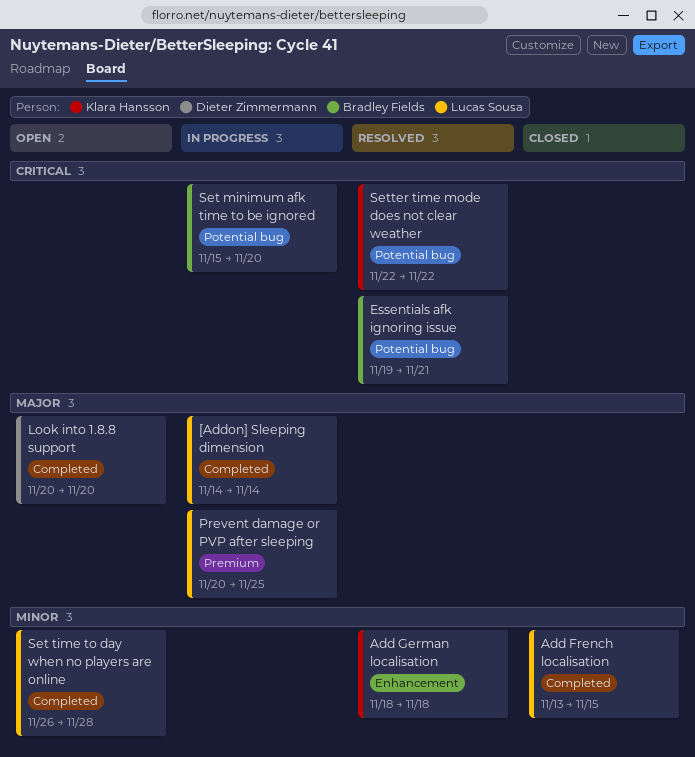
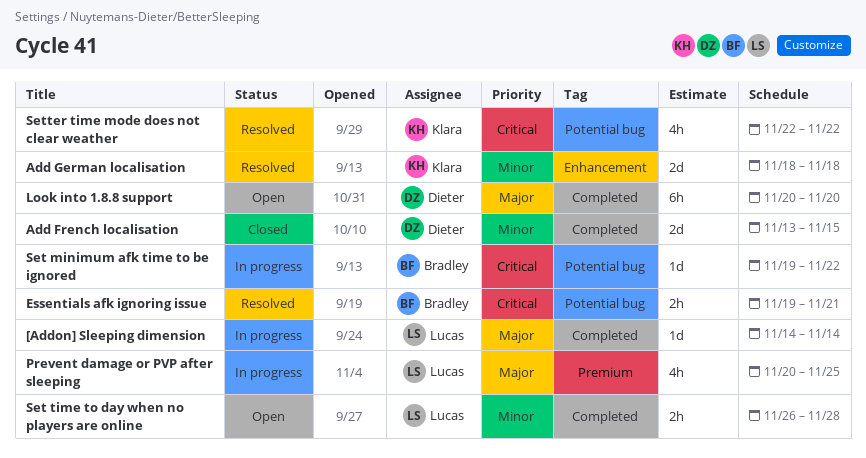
Add French localisation, owner: Lucas Sousa -> Dieter Zimmermann
Set minimum afk time to be ignored, start: Nov 15 -> Nov 19
Set minimum afk time to be ignored, due: Nov 20 -> Nov 22

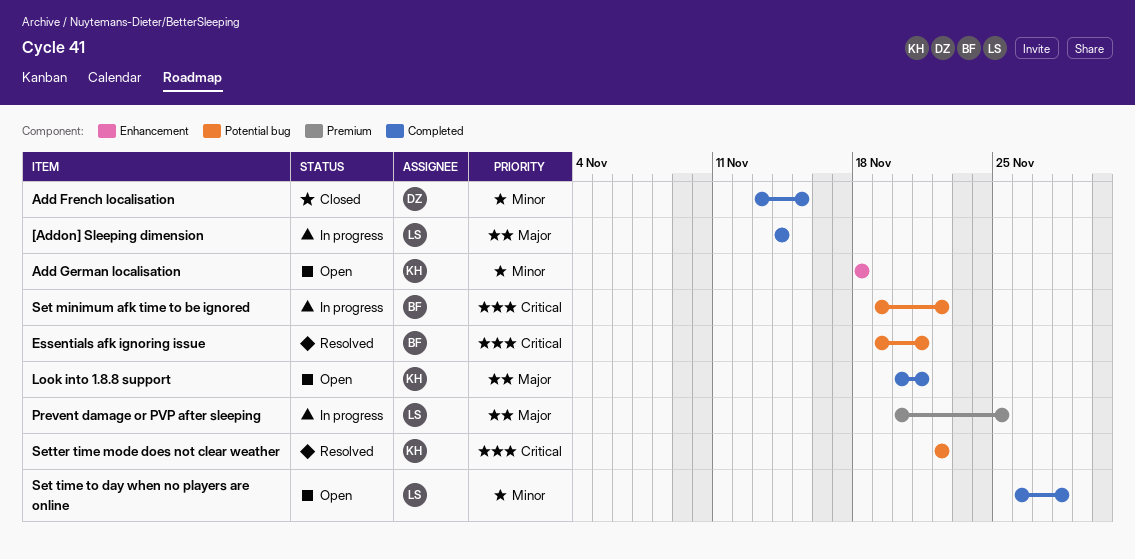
Add German localisation, status: Resolved -> Open
Look into 1.8.8 support, owner: Dieter -> Klara
Look into 1.8.8 support, due: Nov 20 -> Nov 21

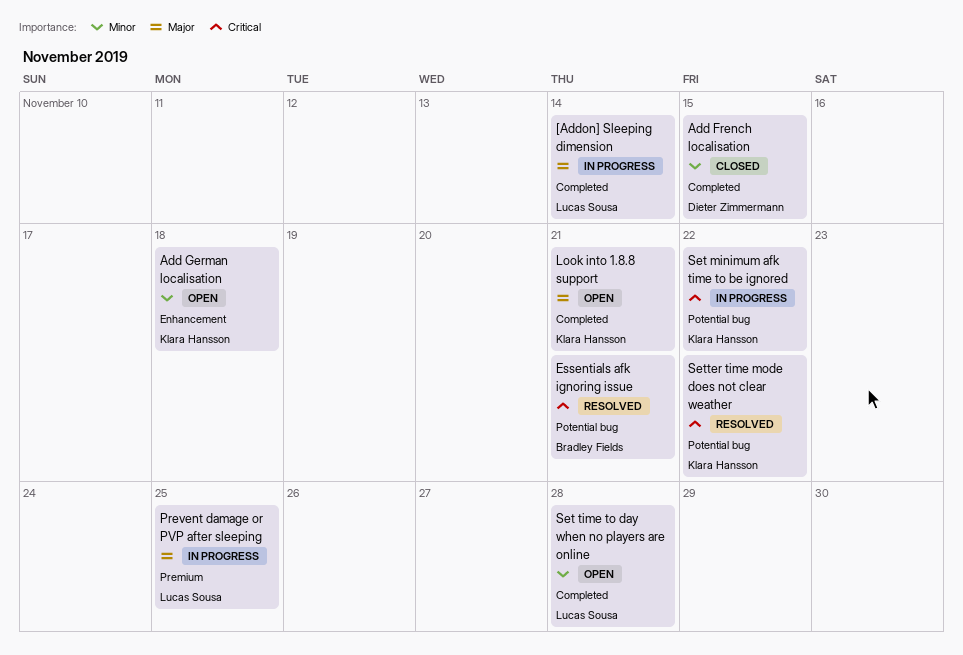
Set minimum afk time to be ignored, owner: Bradley Fields -> Klara Hansson

